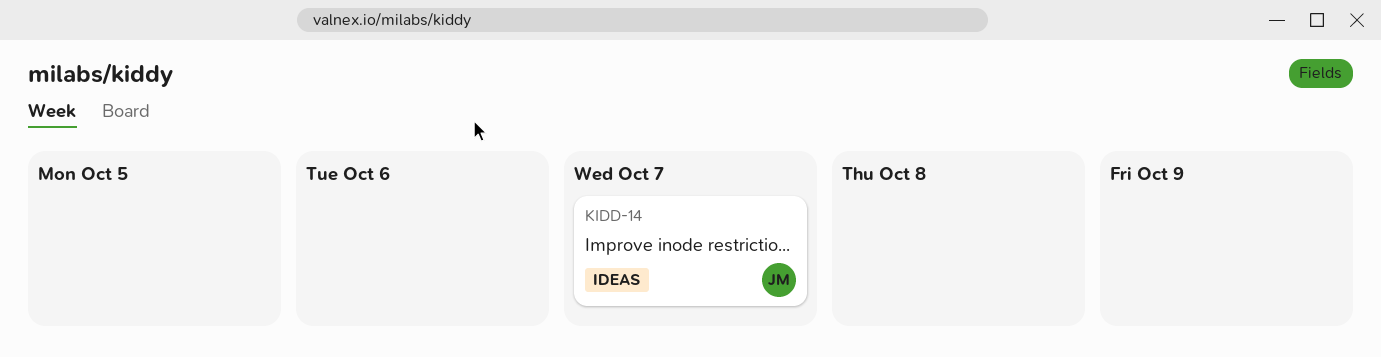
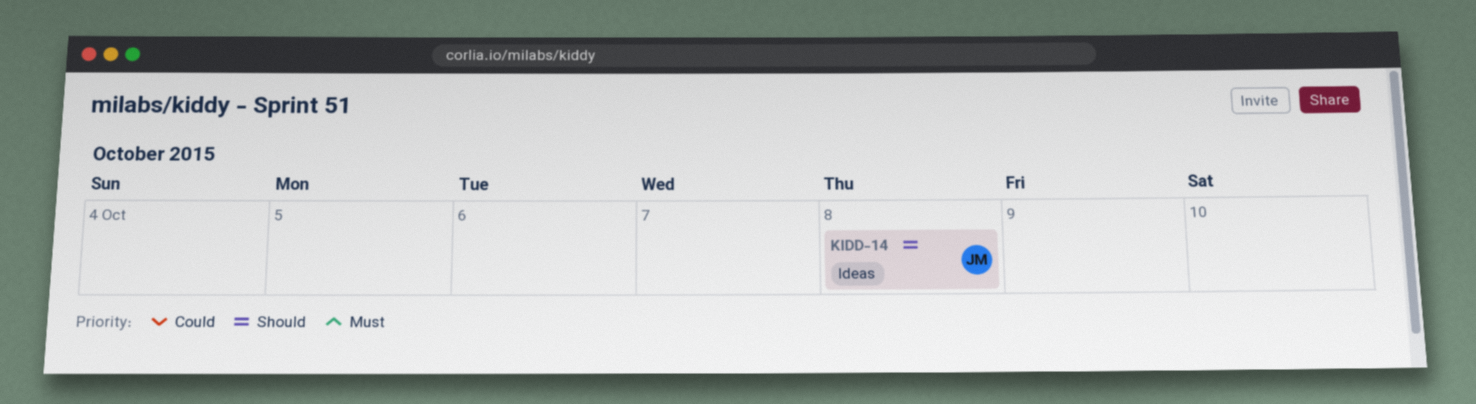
KIDD-14, due: Oct 7 -> Oct 8

